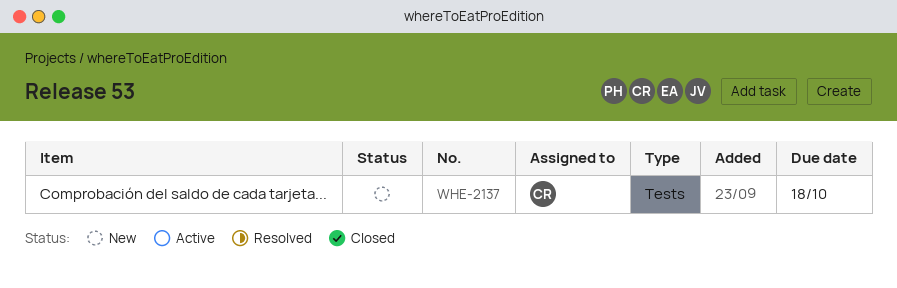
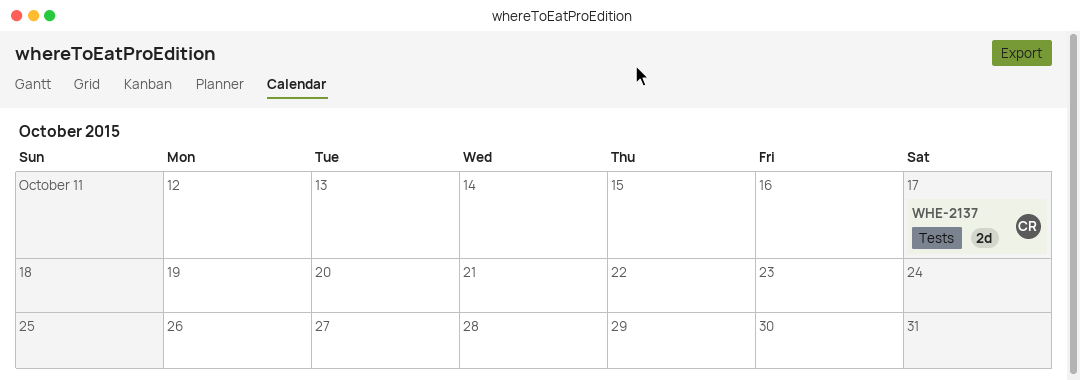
WHE-2137, due: Oct 18 -> Oct 17

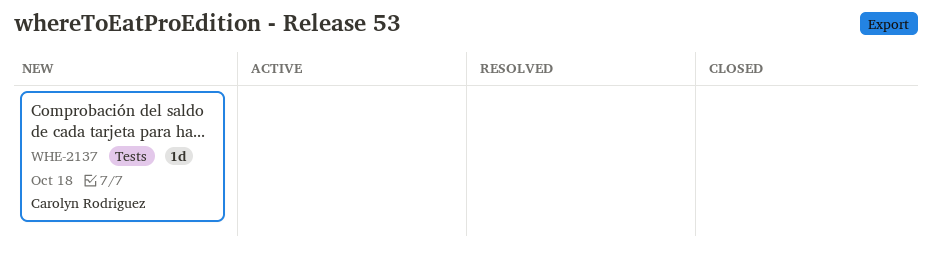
WHE-2137, estimate: 2d -> 1d
WHE-2137, due: Oct 17 -> Oct 18

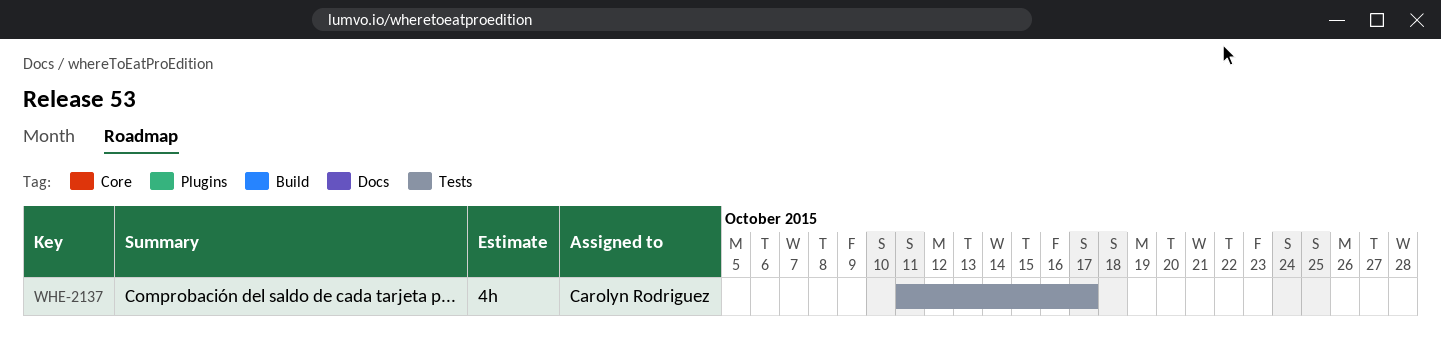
WHE-2137, estimate: 1d -> 4h
WHE-2137, due: Oct 18 -> Oct 17

